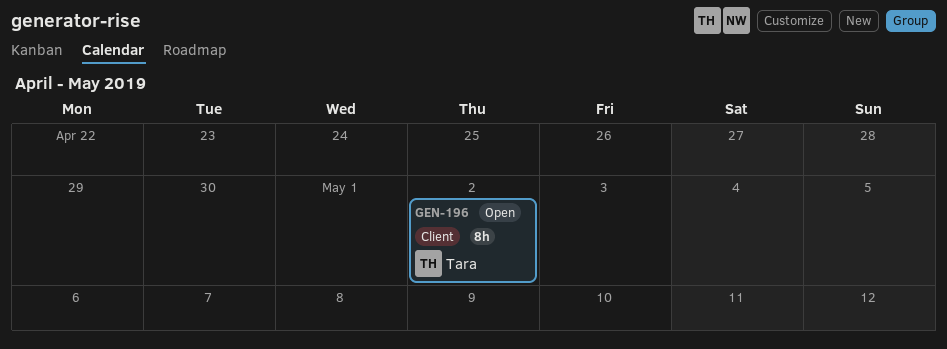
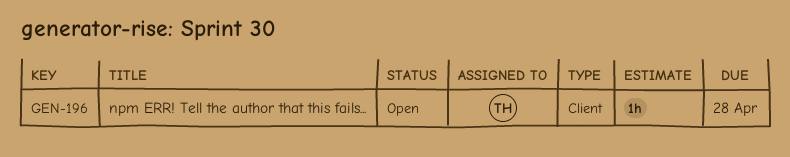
GEN-196, estimate: 8h -> 1h
GEN-196, due: May 2 -> Apr 28

